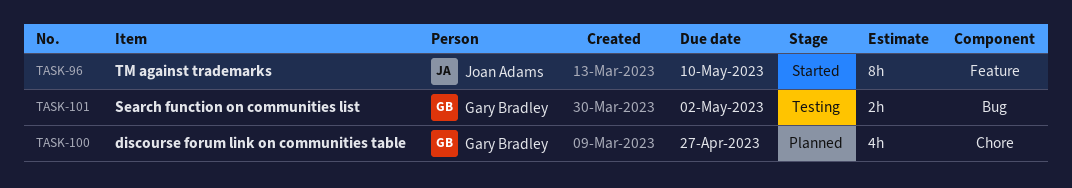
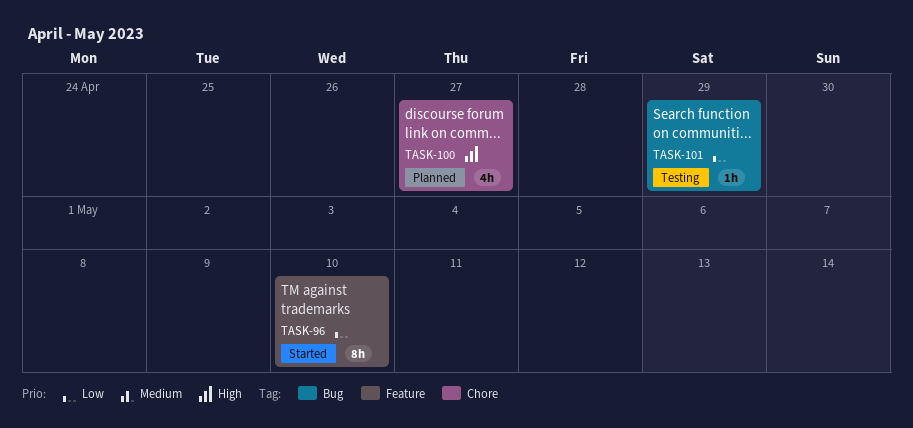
TASK-101, estimate: 2h -> 1h
TASK-101, due: May 2 -> Apr 29

